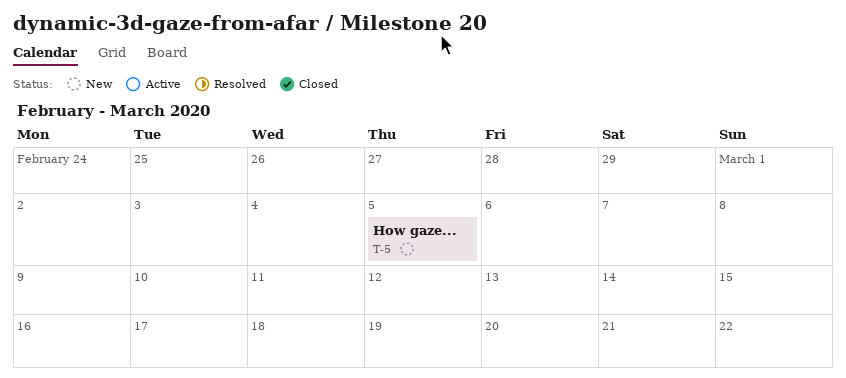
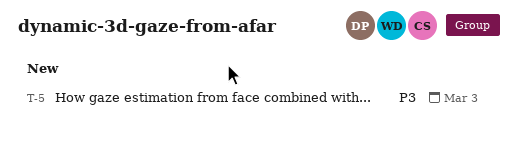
T-5, due: Mar 5 -> Mar 3

